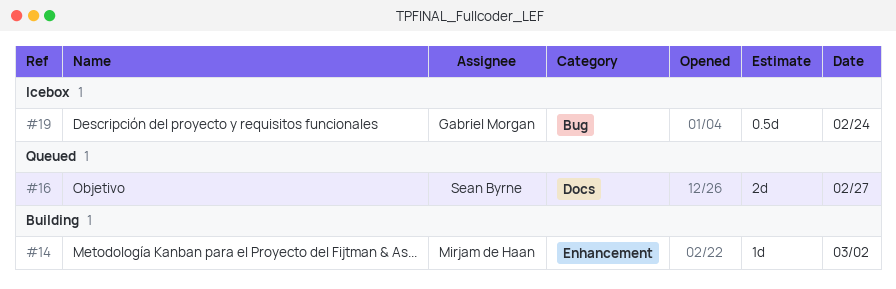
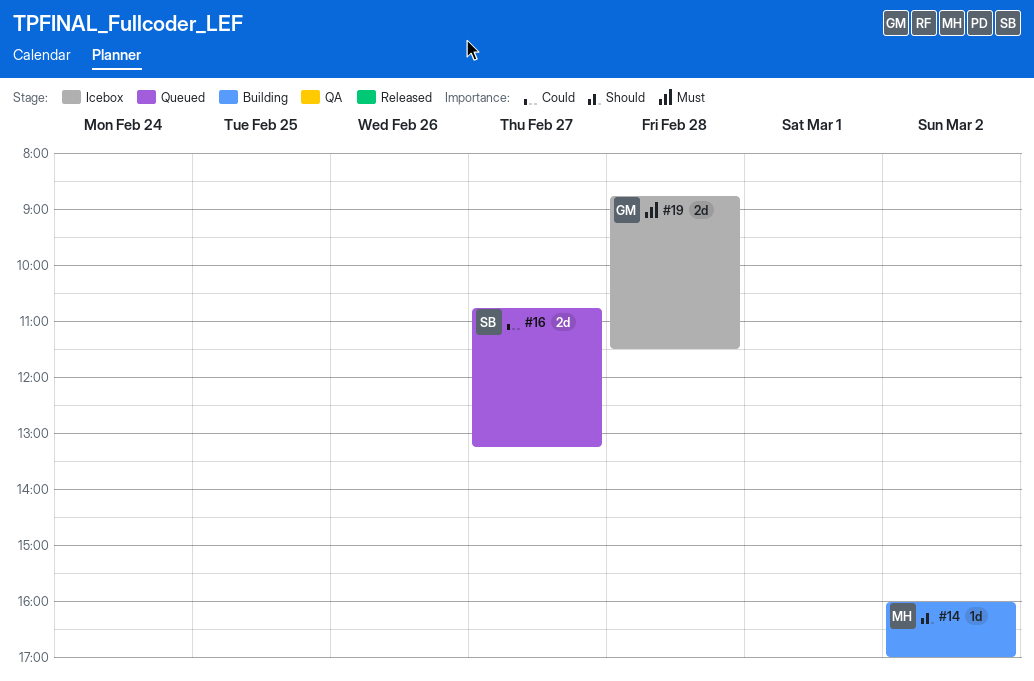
#19, estimate: 0.5d -> 2d
#19, day: Feb 24 -> Feb 28

